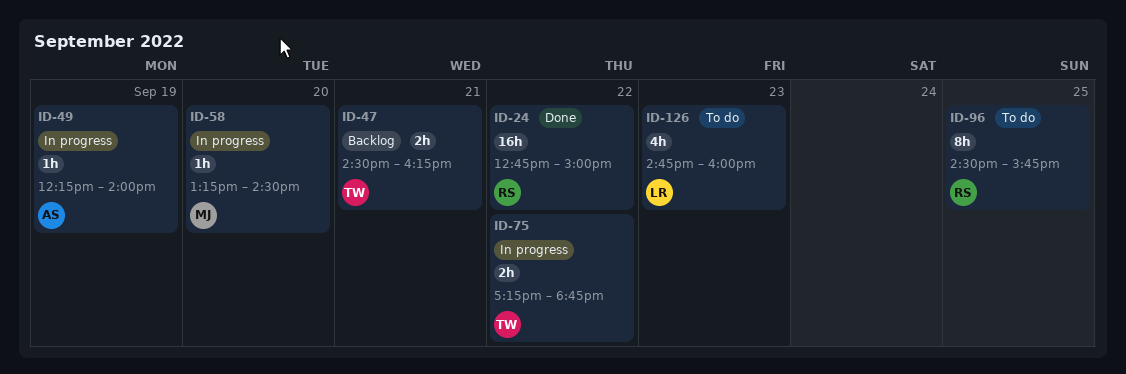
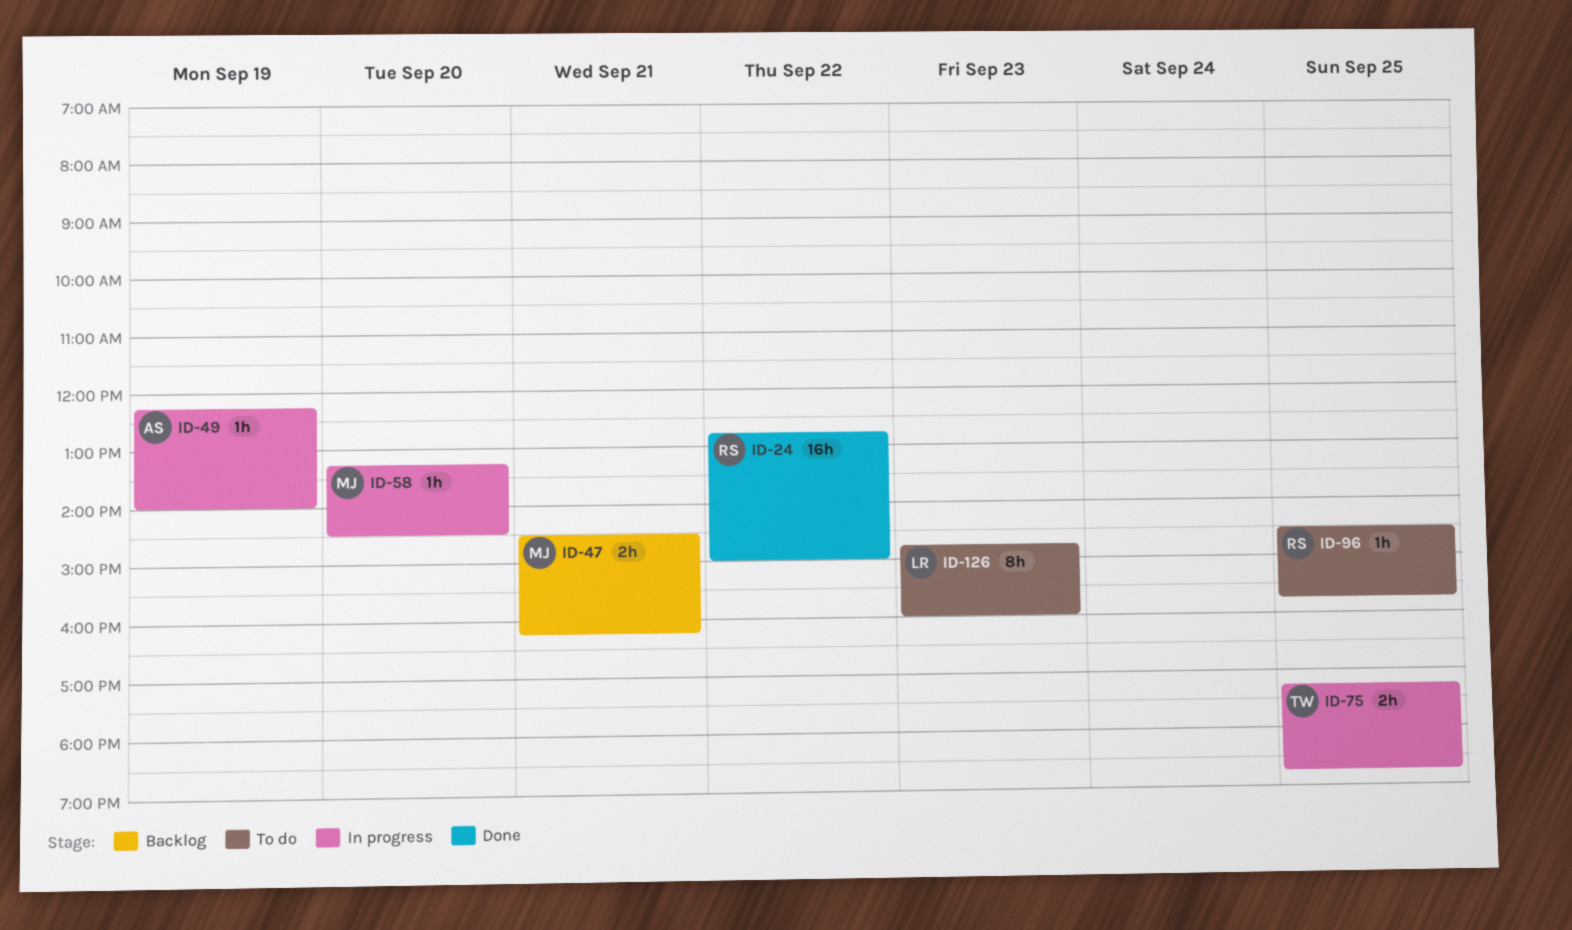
ID-47, owner: TW -> MJ
ID-75, day: Sep 22 -> Sep 25
ID-96, estimate: 8h -> 1h
ID-126, estimate: 4h -> 8h

